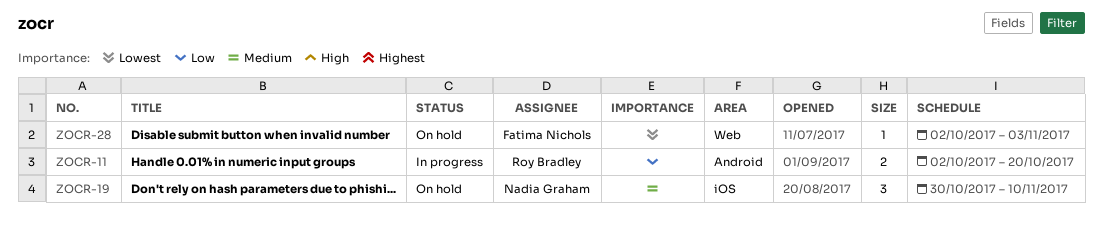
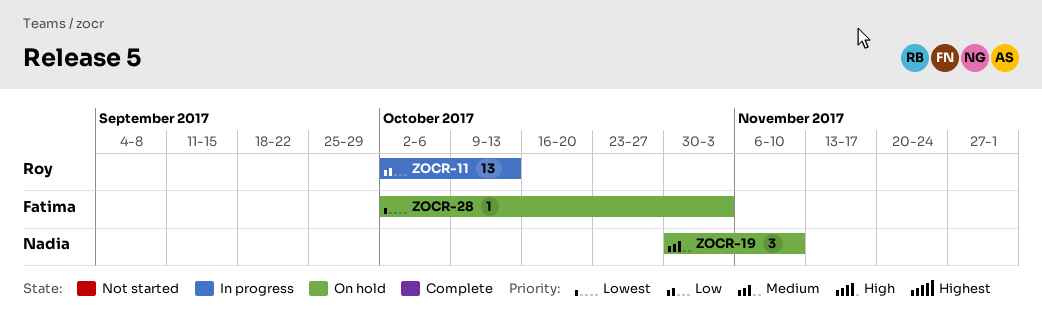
ZOCR-11, estimate: 2 -> 13
ZOCR-11, due: Oct 20 -> Oct 13

